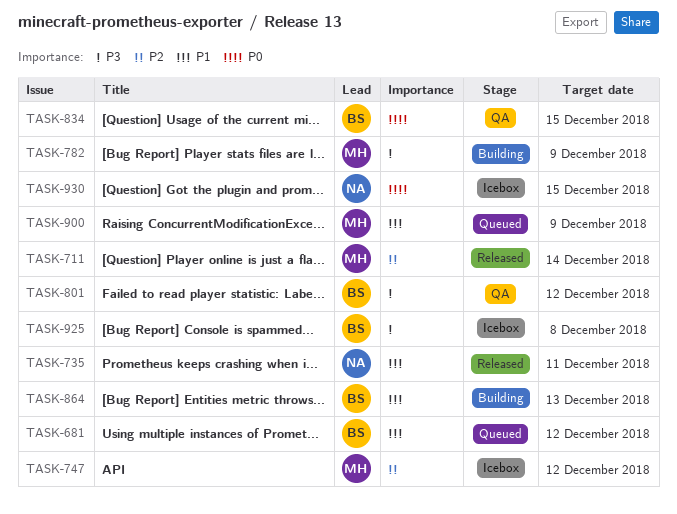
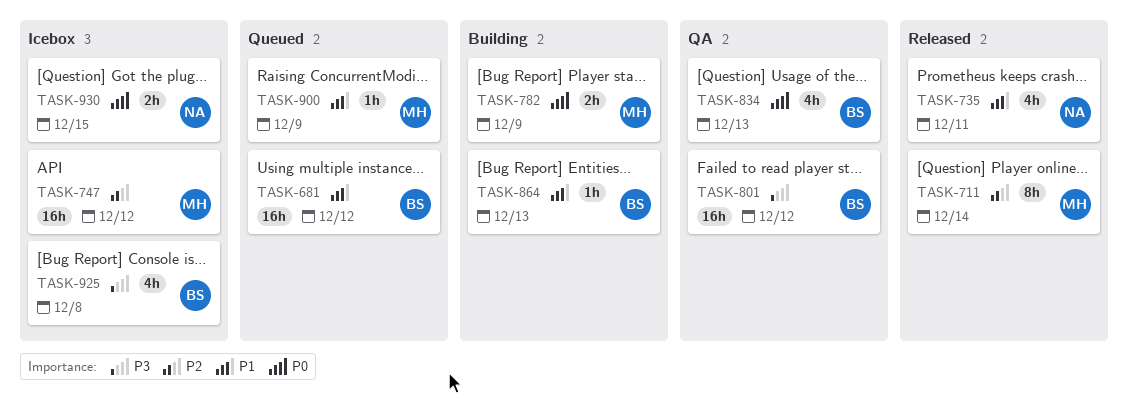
TASK-782, priority: P3 -> P0
TASK-834, due: Dec 15 -> Dec 13

